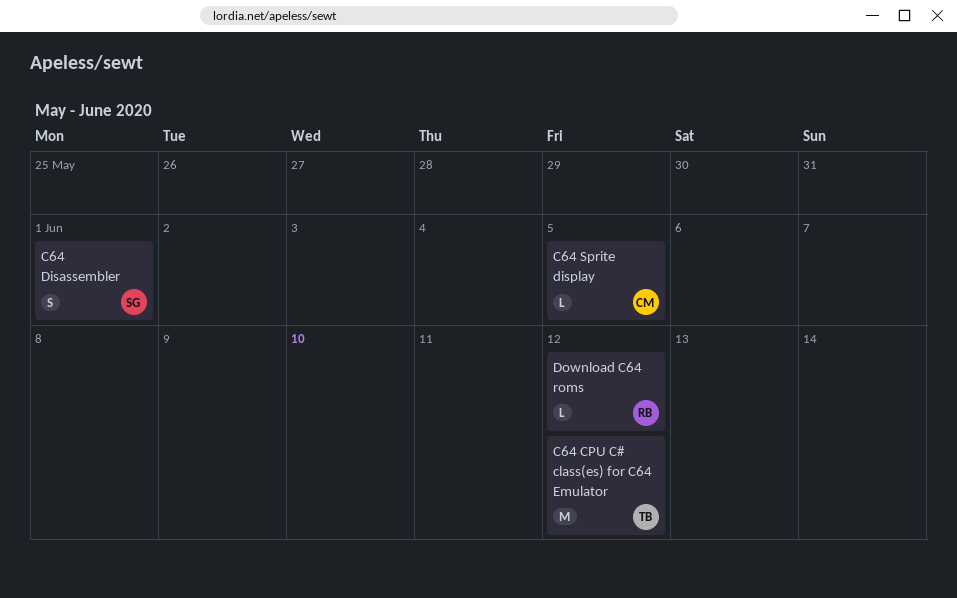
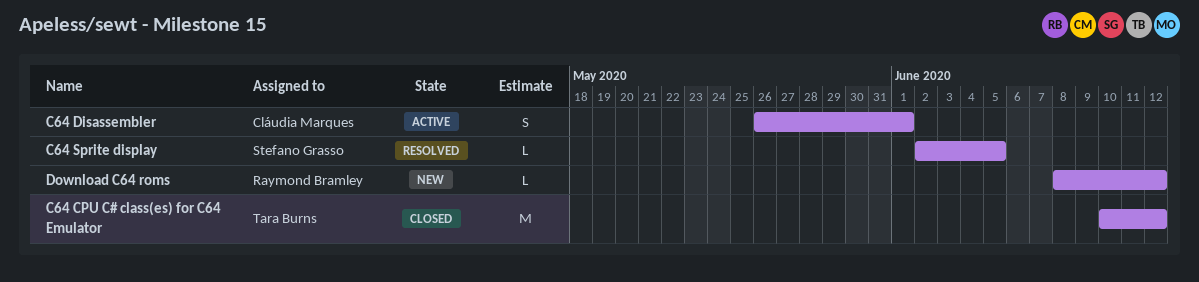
C64 Disassembler, owner: Stefano Grasso -> Cláudia Marques
C64 Sprite display, owner: Cláudia Marques -> Stefano Grasso

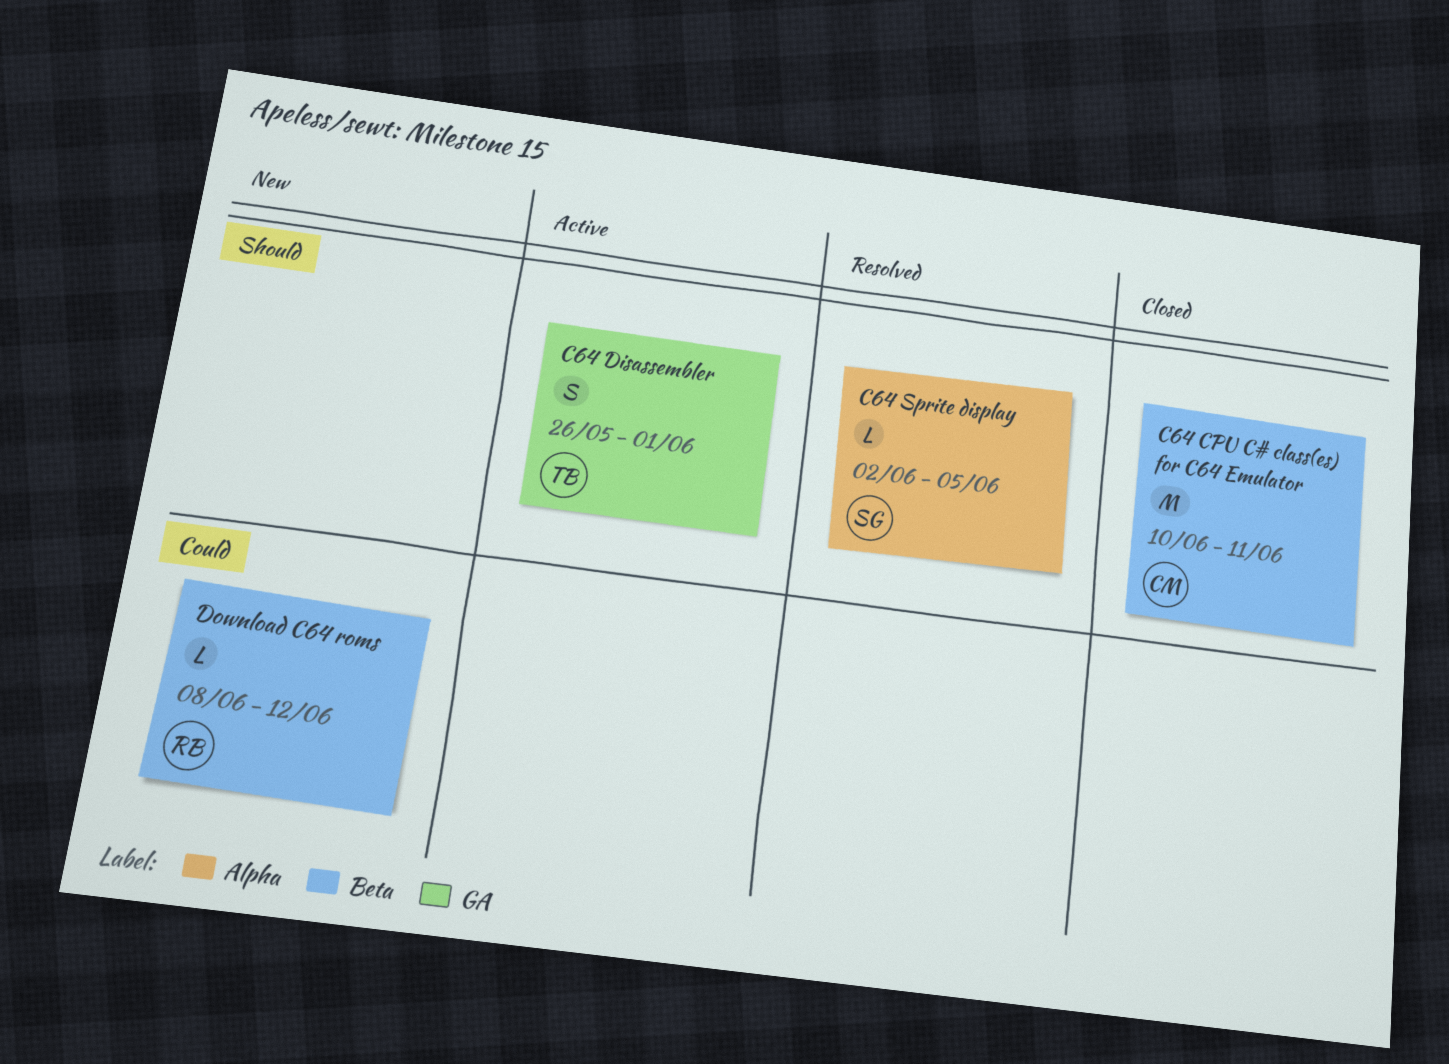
C64 CPU C# class(es) for C64 Emulator, owner: Tara Burns -> Cláudia Marques
C64 CPU C# class(es) for C64 Emulator, due: Jun 12 -> Jun 11
C64 Disassembler, owner: Cláudia Marques -> Tara Burns

